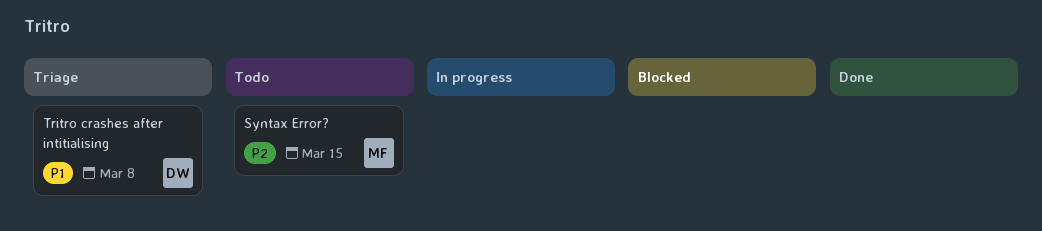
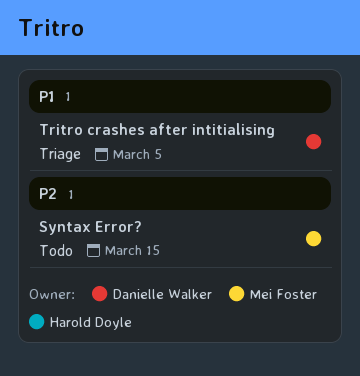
Tritro crashes after intitialising, due: Mar 8 -> Mar 5

